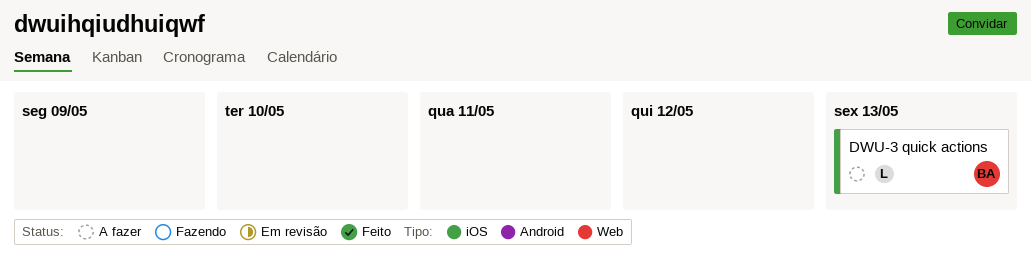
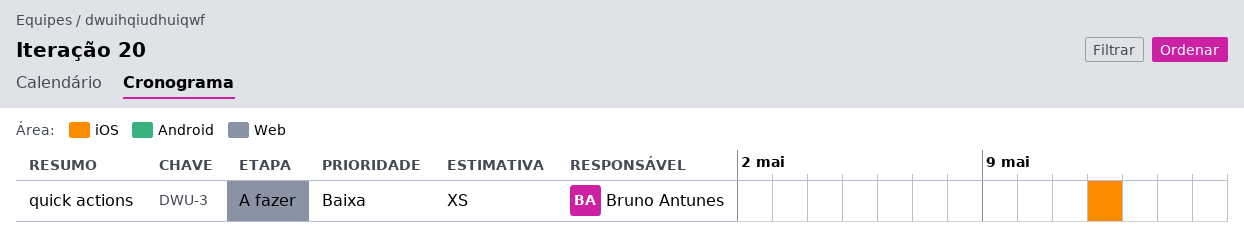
DWU-3, estimate: L -> XS
DWU-3, due: May 13 -> May 12

